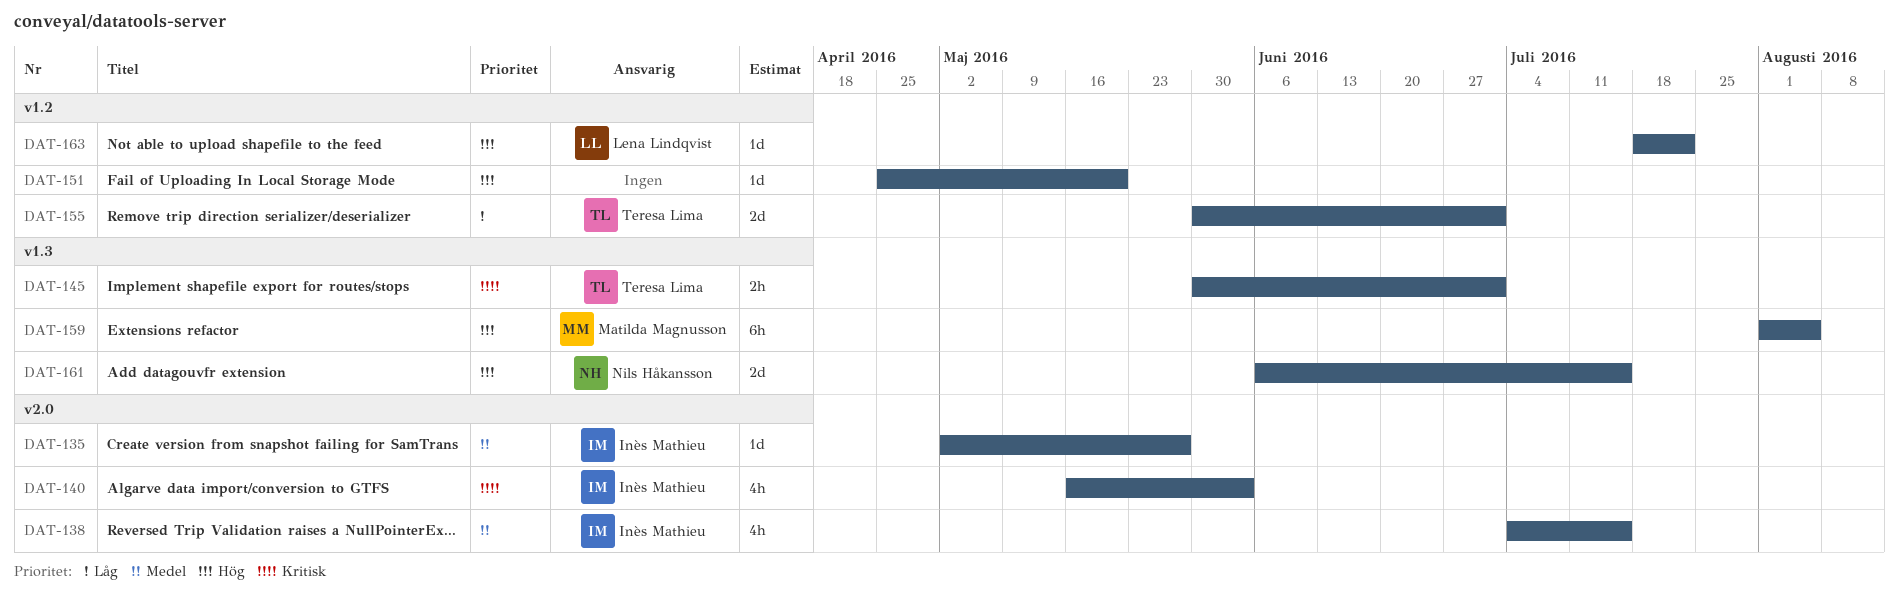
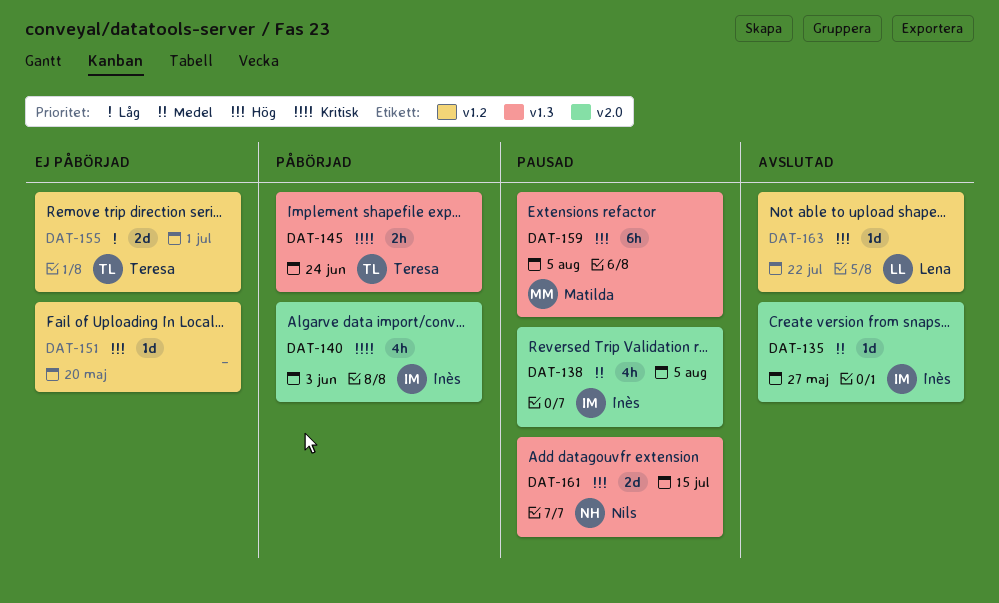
DAT-138, due: Jul 15 -> Aug 5
DAT-145, due: Jul 1 -> Jun 24

